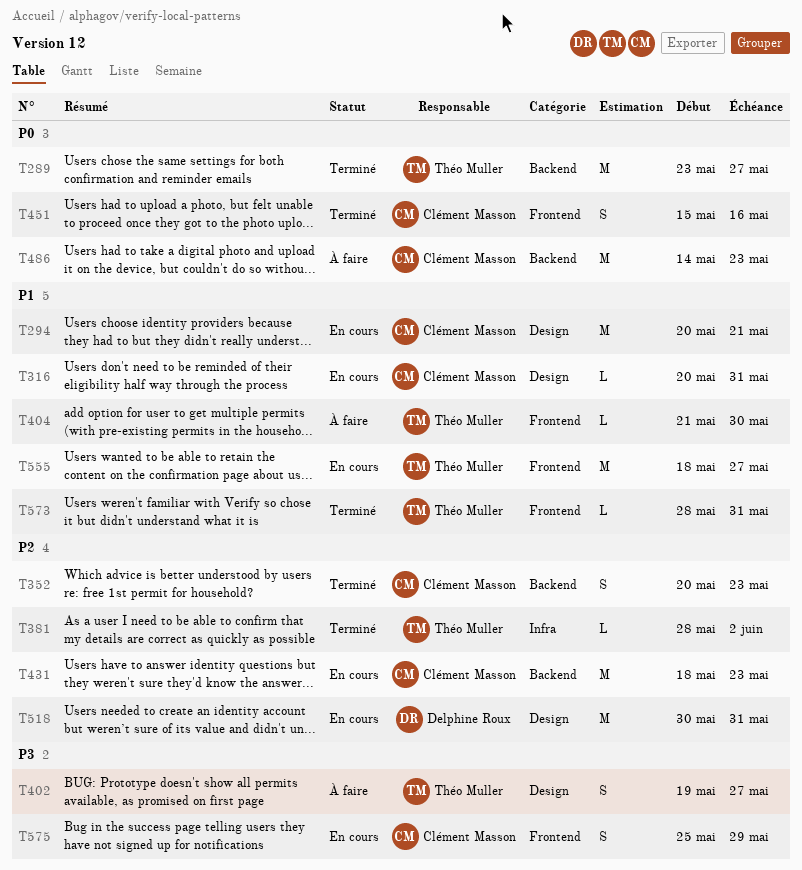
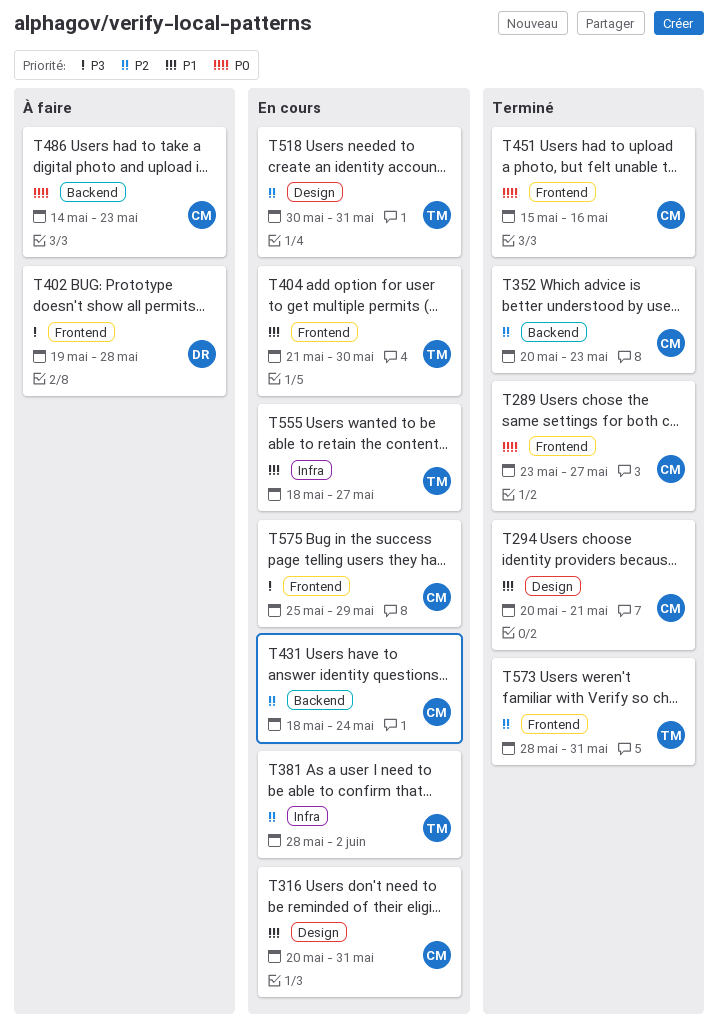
T289, owner: Théo Muller -> Clément Masson
T289, label: Backend -> Frontend
T294, status: En cours -> Terminé
T381, status: Terminé -> En cours
T402, owner: Théo Muller -> Delphine Roux
T402, label: Design -> Frontend
T402, due: May 27 -> May 28
T404, status: À faire -> En cours
T431, due: May 23 -> May 24
T518, owner: Delphine Roux -> Théo Muller
T555, label: Frontend -> Infra
T573, priority: P1 -> P2

